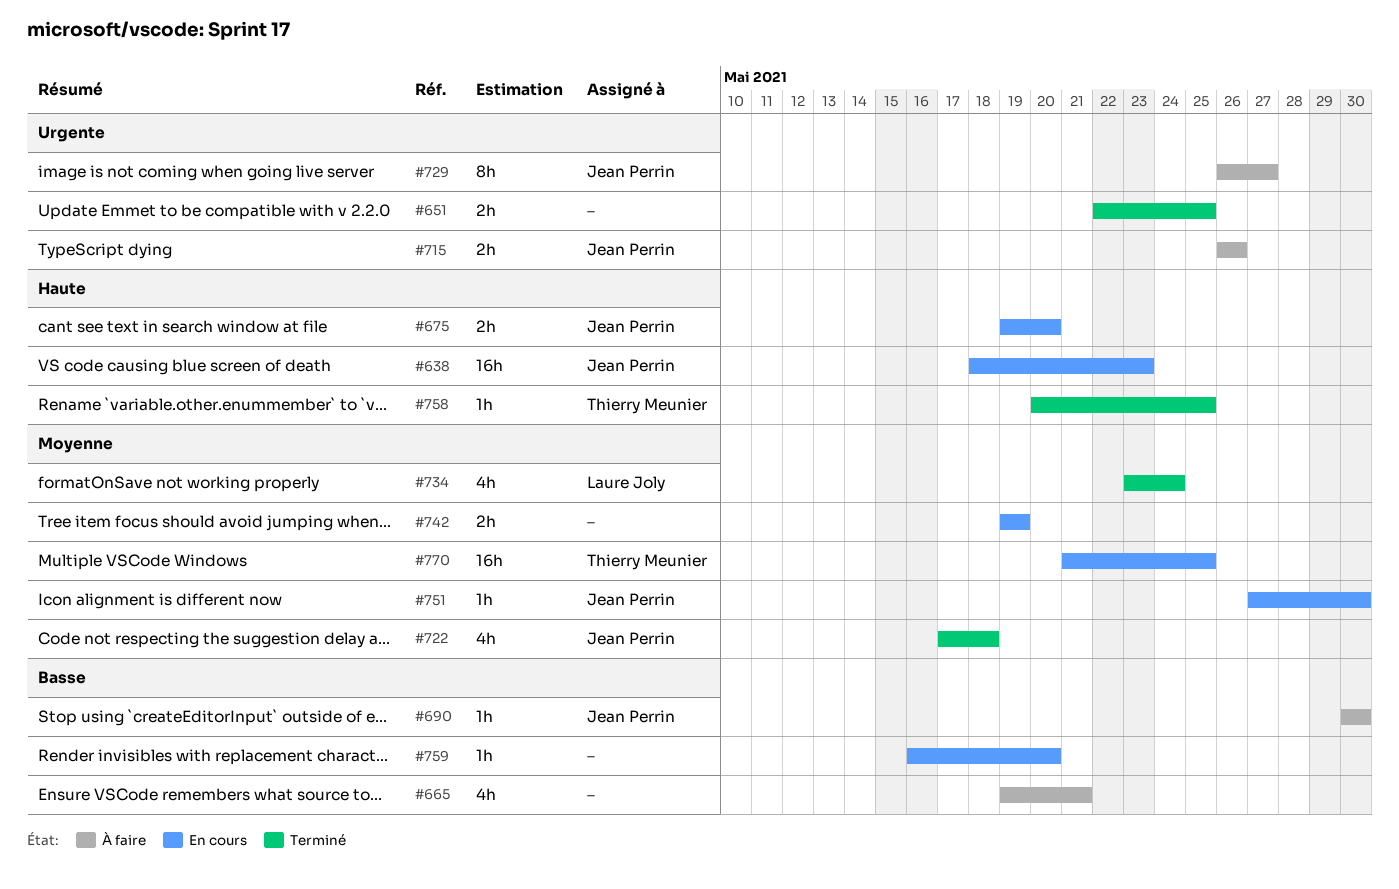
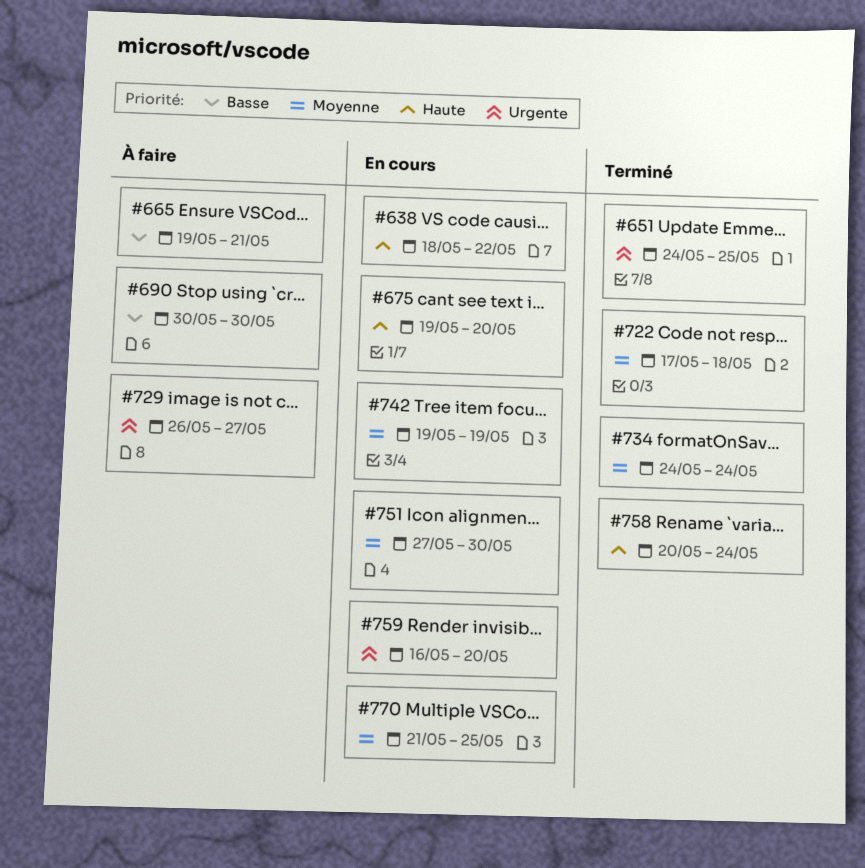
#638, due: May 23 -> May 22
#651, start: May 22 -> May 24
#715: present -> none
#734, start: May 23 -> May 24
#758, due: May 25 -> May 24
#759, priority: Basse -> Urgente

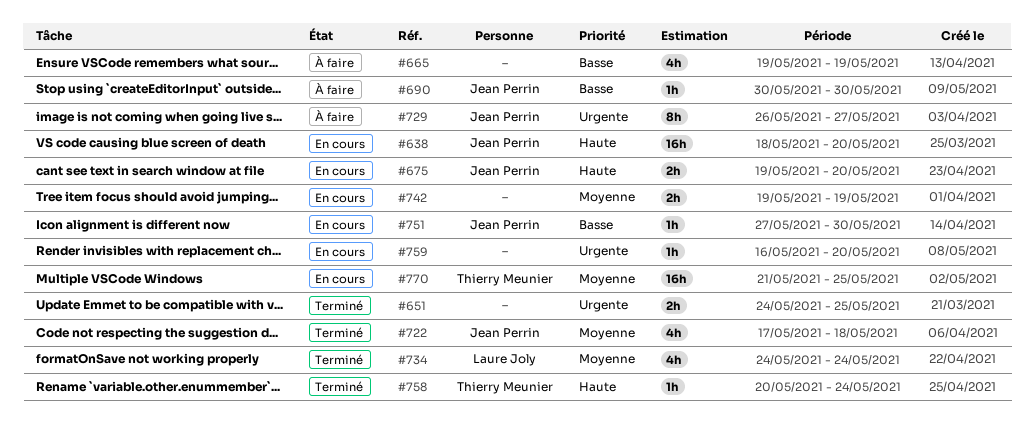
#638, due: May 22 -> May 20
#665, due: May 21 -> May 19
#751, priority: Moyenne -> Basse

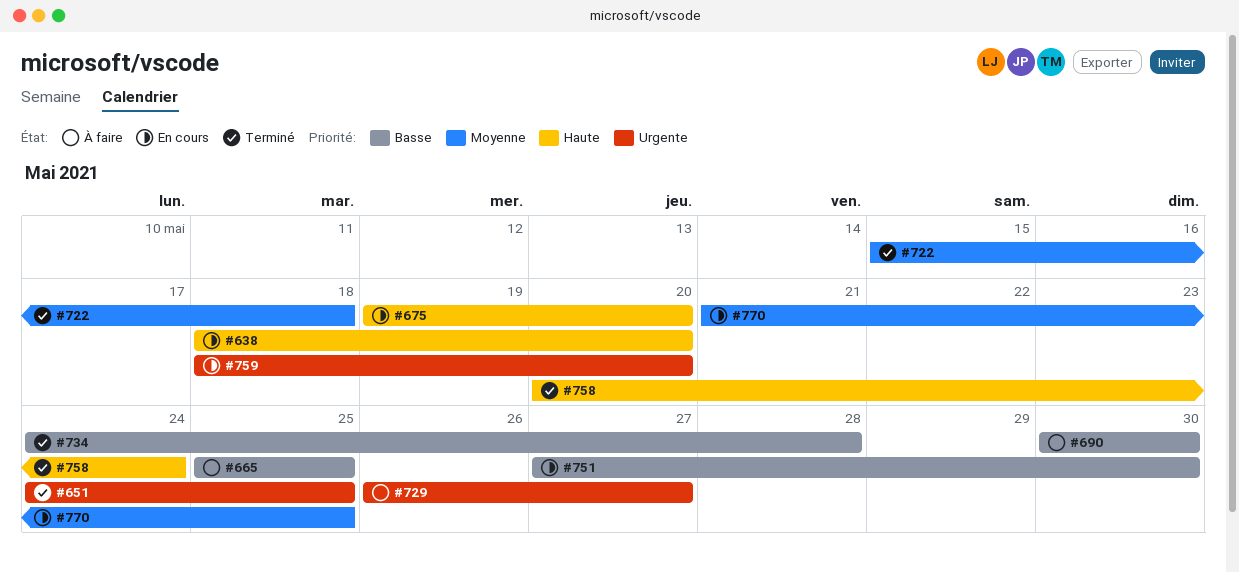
#665, start: May 19 -> May 25
#665, due: May 19 -> May 25
#722, start: May 17 -> May 15
#734, priority: Moyenne -> Basse
#734, due: May 24 -> May 28
#742: present -> none
#759, start: May 16 -> May 18

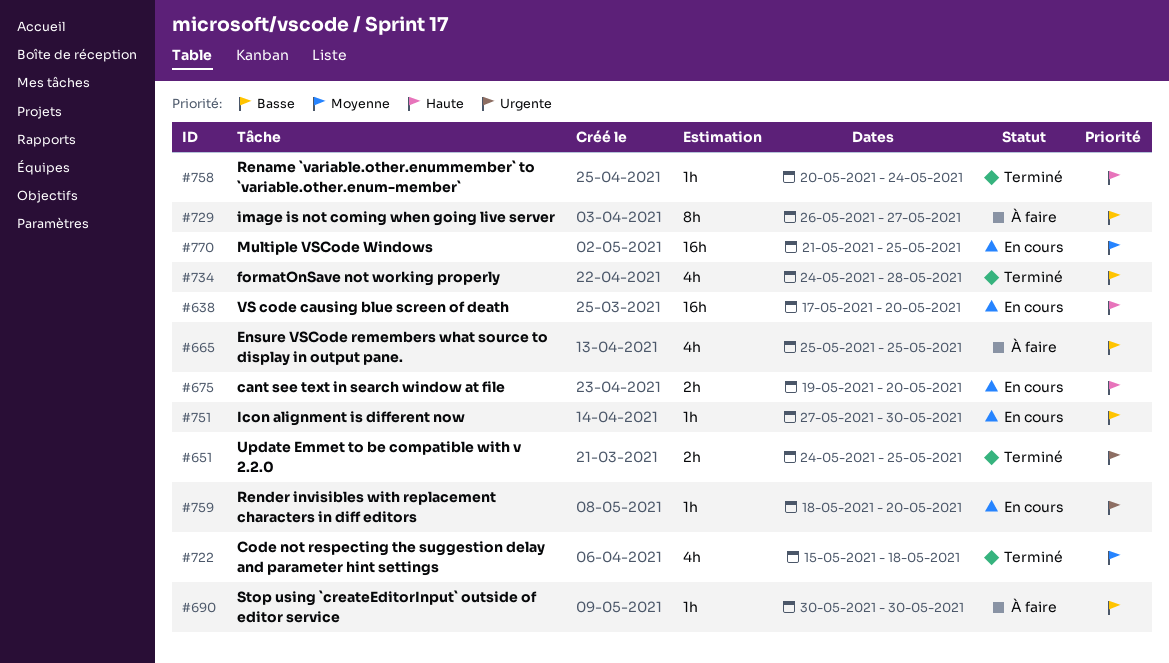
#638, start: May 18 -> May 17
#729, priority: Urgente -> Basse

